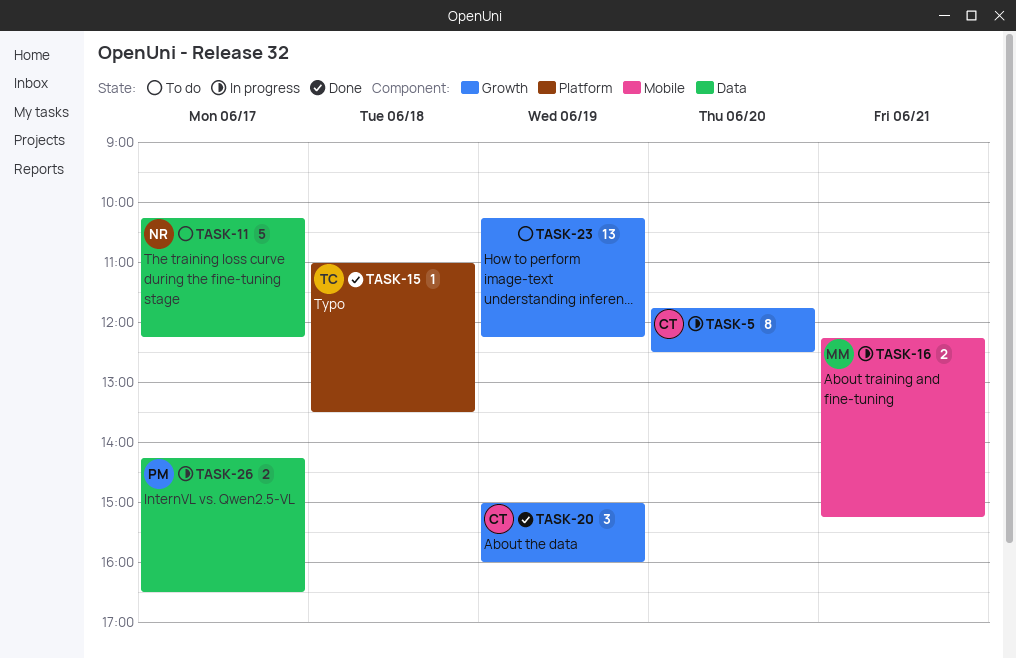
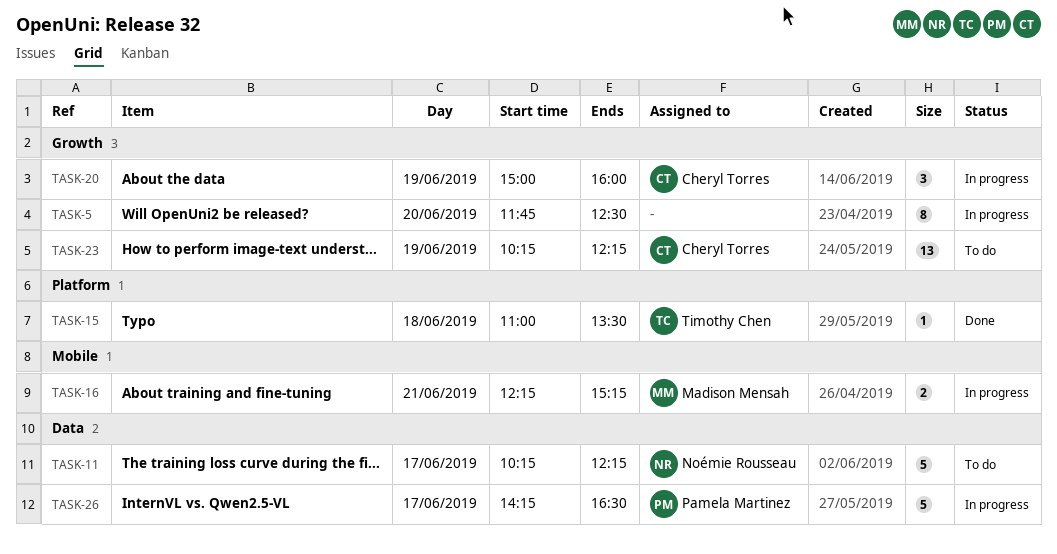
TASK-5, owner: Cheryl Torres -> none
TASK-20, status: Done -> In progress
TASK-23, owner: none -> Cheryl Torres
TASK-26, estimate: 2 -> 5

